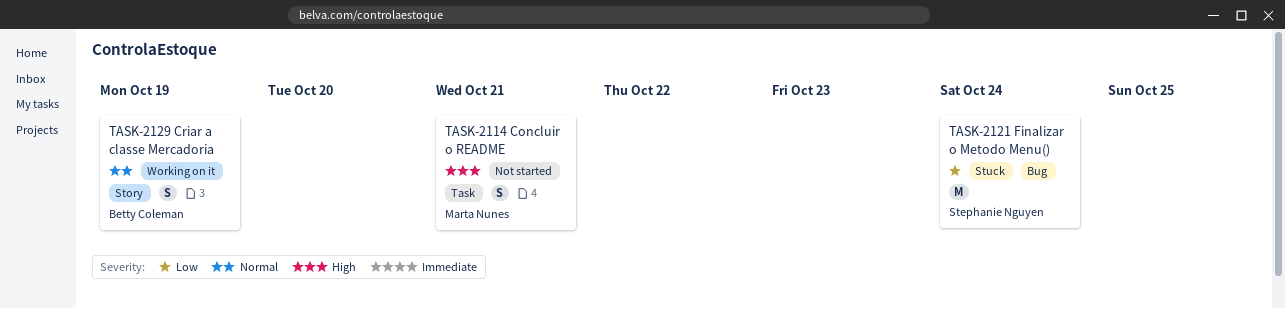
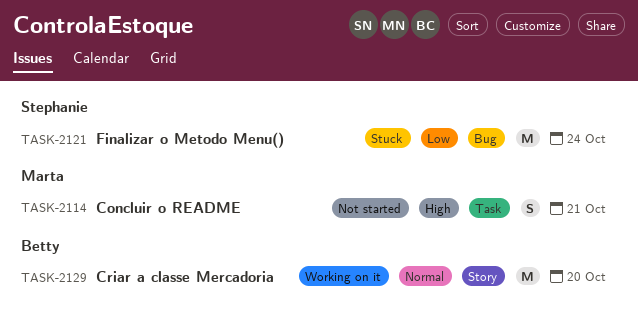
TASK-2129, estimate: S -> M
TASK-2129, due: Oct 19 -> Oct 20

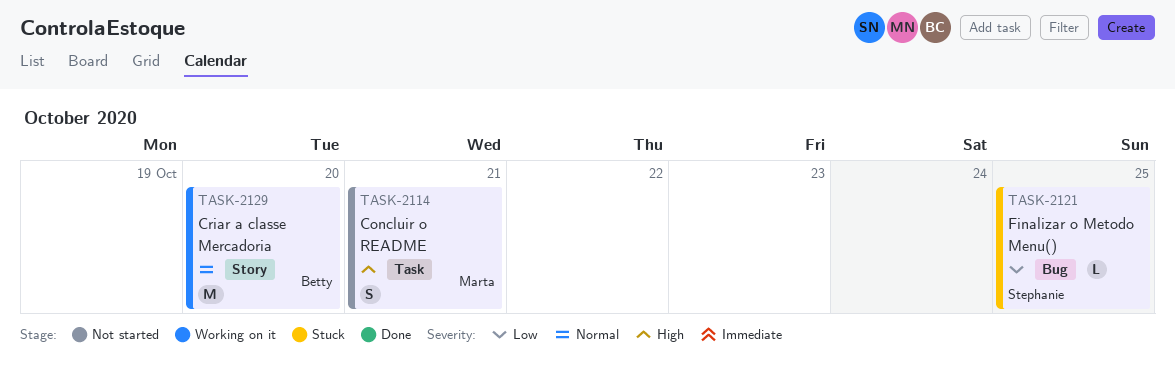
TASK-2121, estimate: M -> L
TASK-2121, due: Oct 24 -> Oct 25

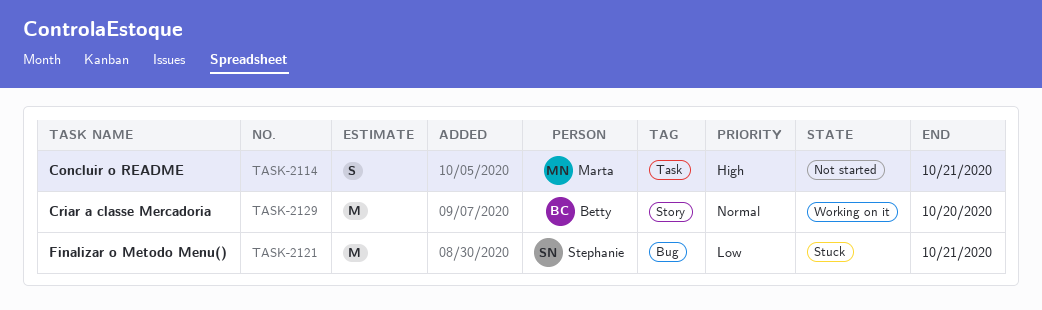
TASK-2121, estimate: L -> M
TASK-2121, due: Oct 25 -> Oct 21

